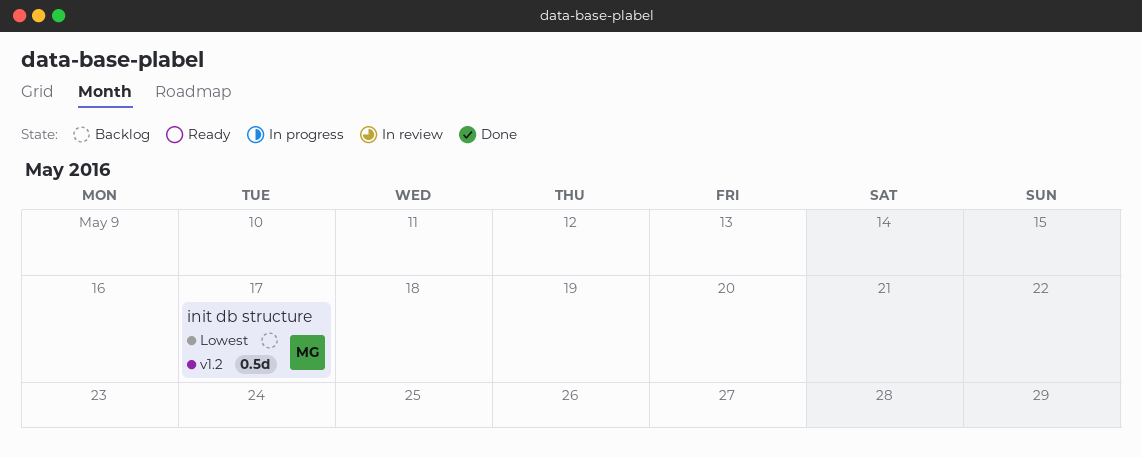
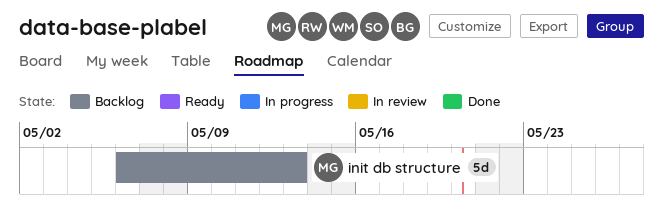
init db structure, estimate: 0.5d -> 5d
init db structure, due: May 17 -> May 13

